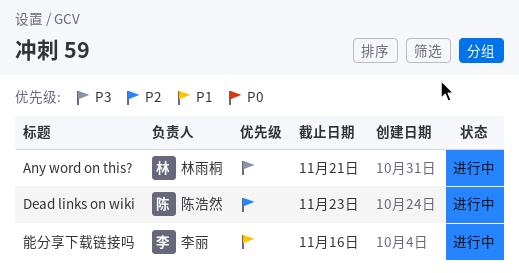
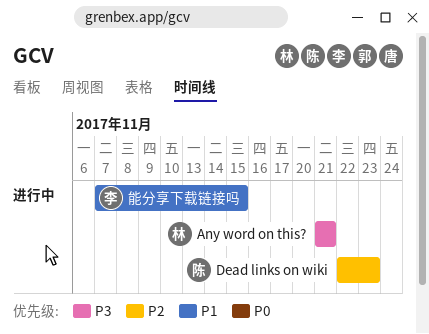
能分享下载链接吗, due: Nov 16 -> Nov 15

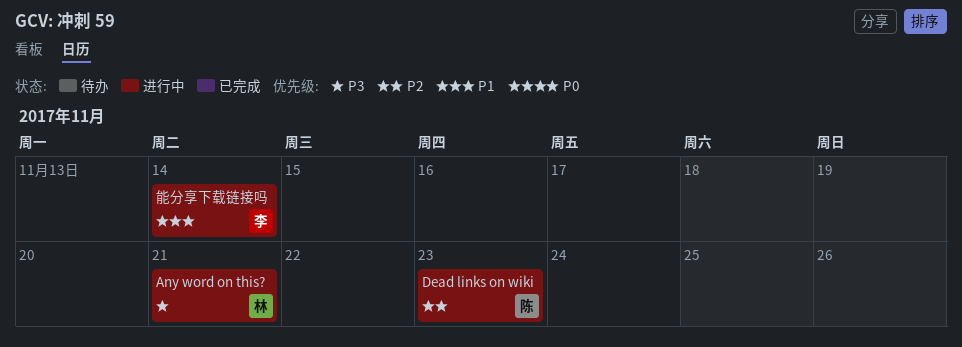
能分享下载链接吗, due: Nov 15 -> Nov 14

